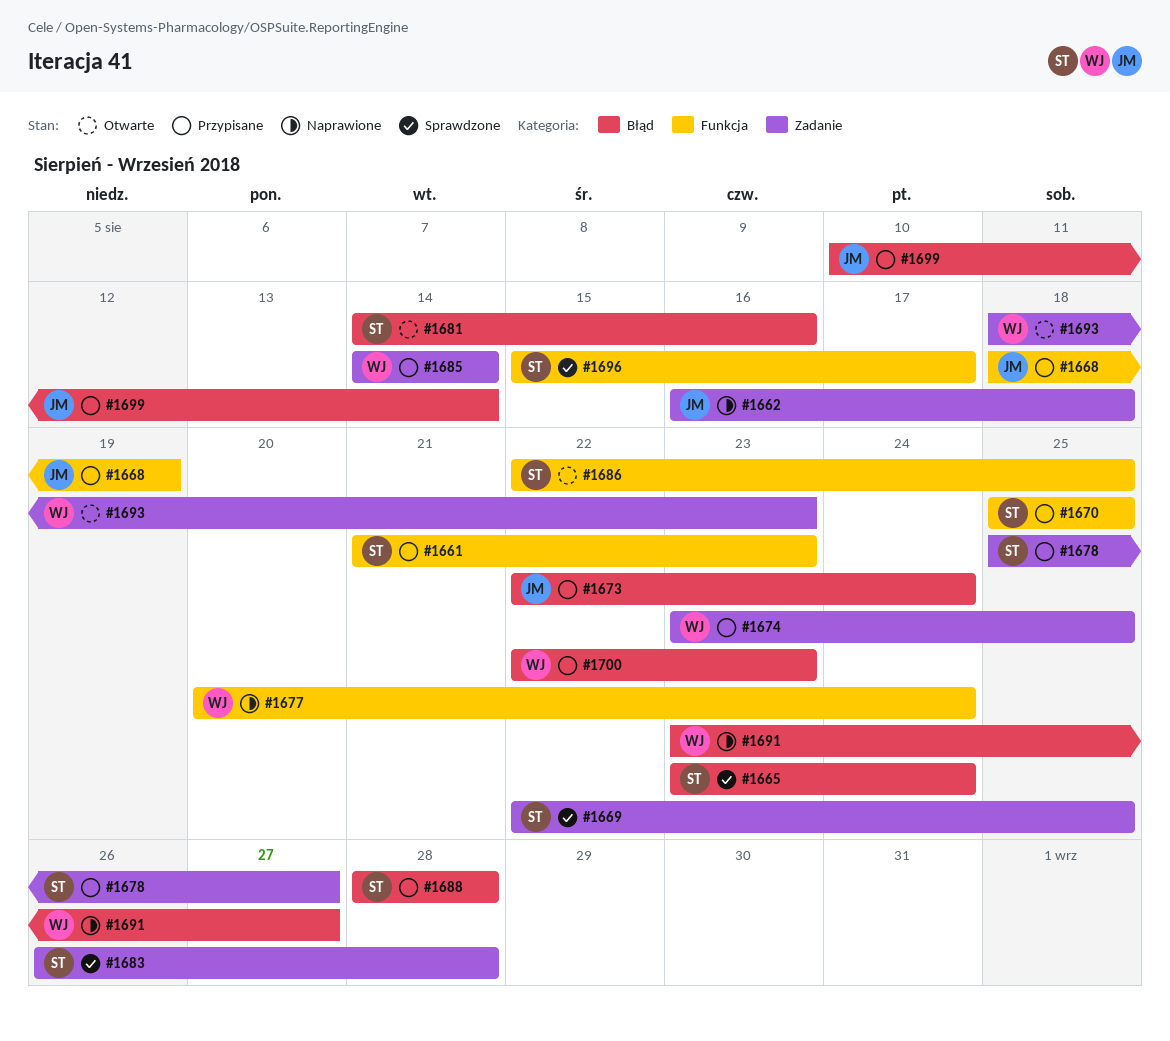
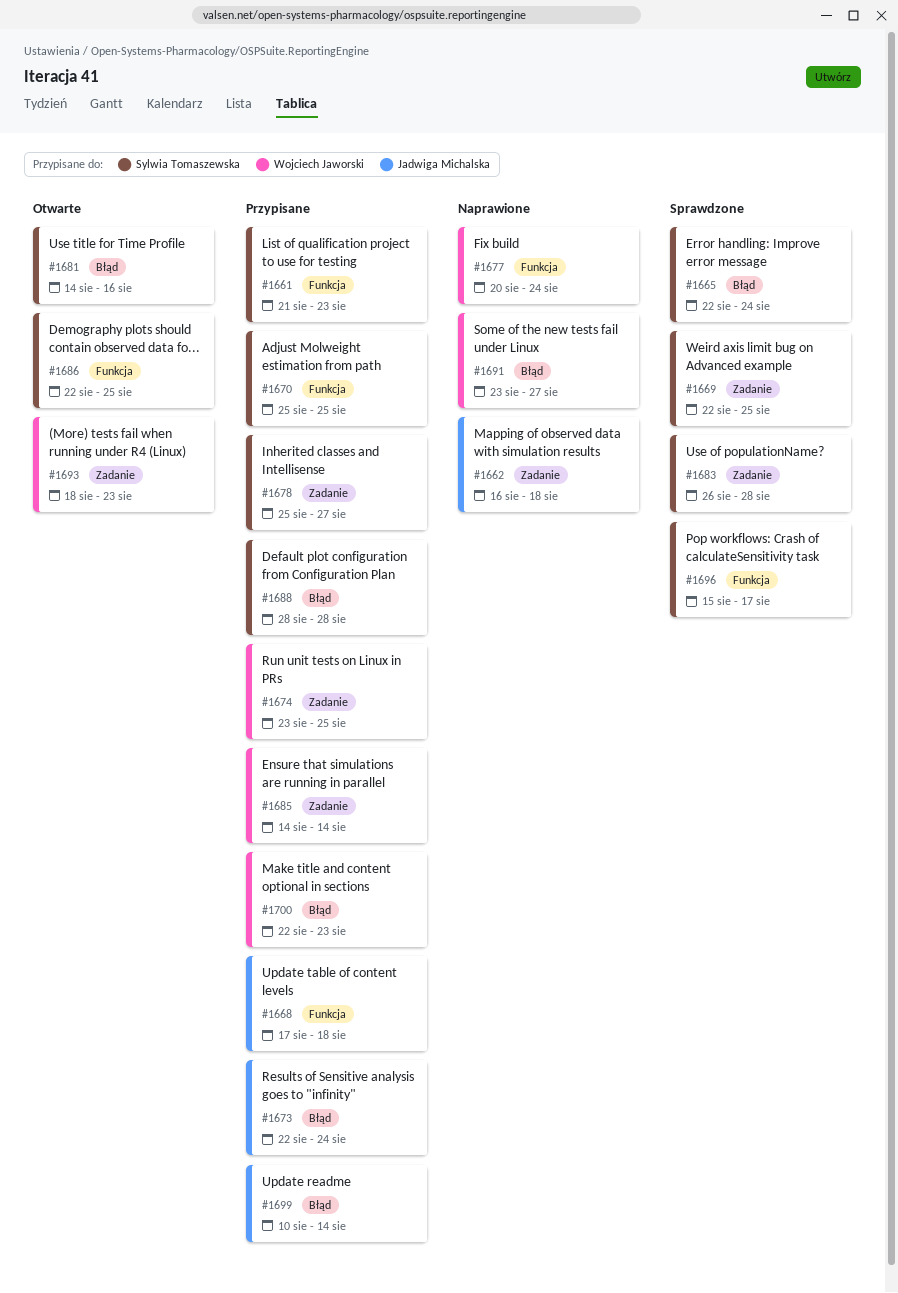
#1665, start: Aug 23 -> Aug 22
#1668, start: Aug 18 -> Aug 17
#1668, due: Aug 19 -> Aug 18

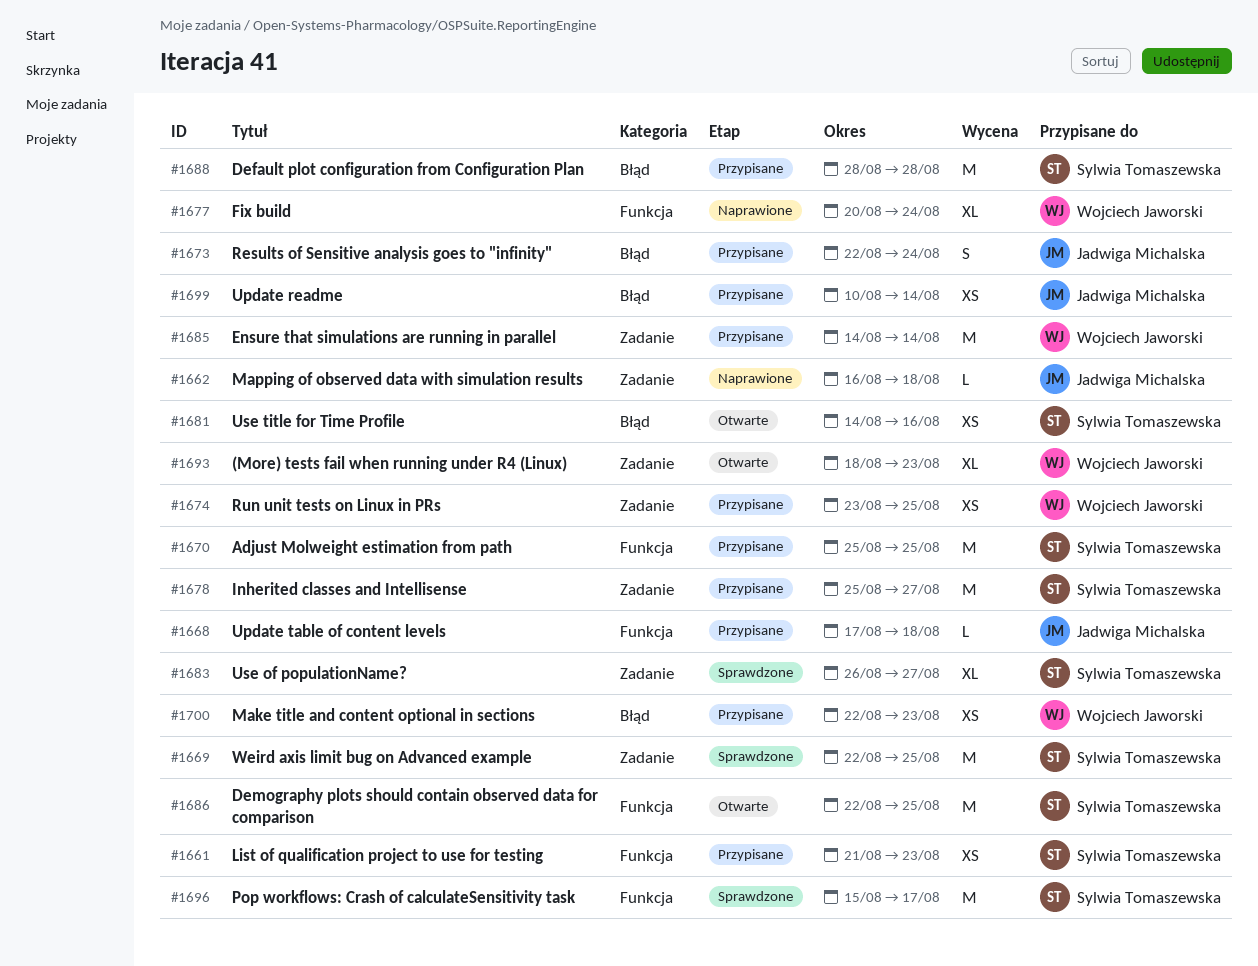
#1665: present -> none
#1683, due: Aug 28 -> Aug 27
#1691: present -> none

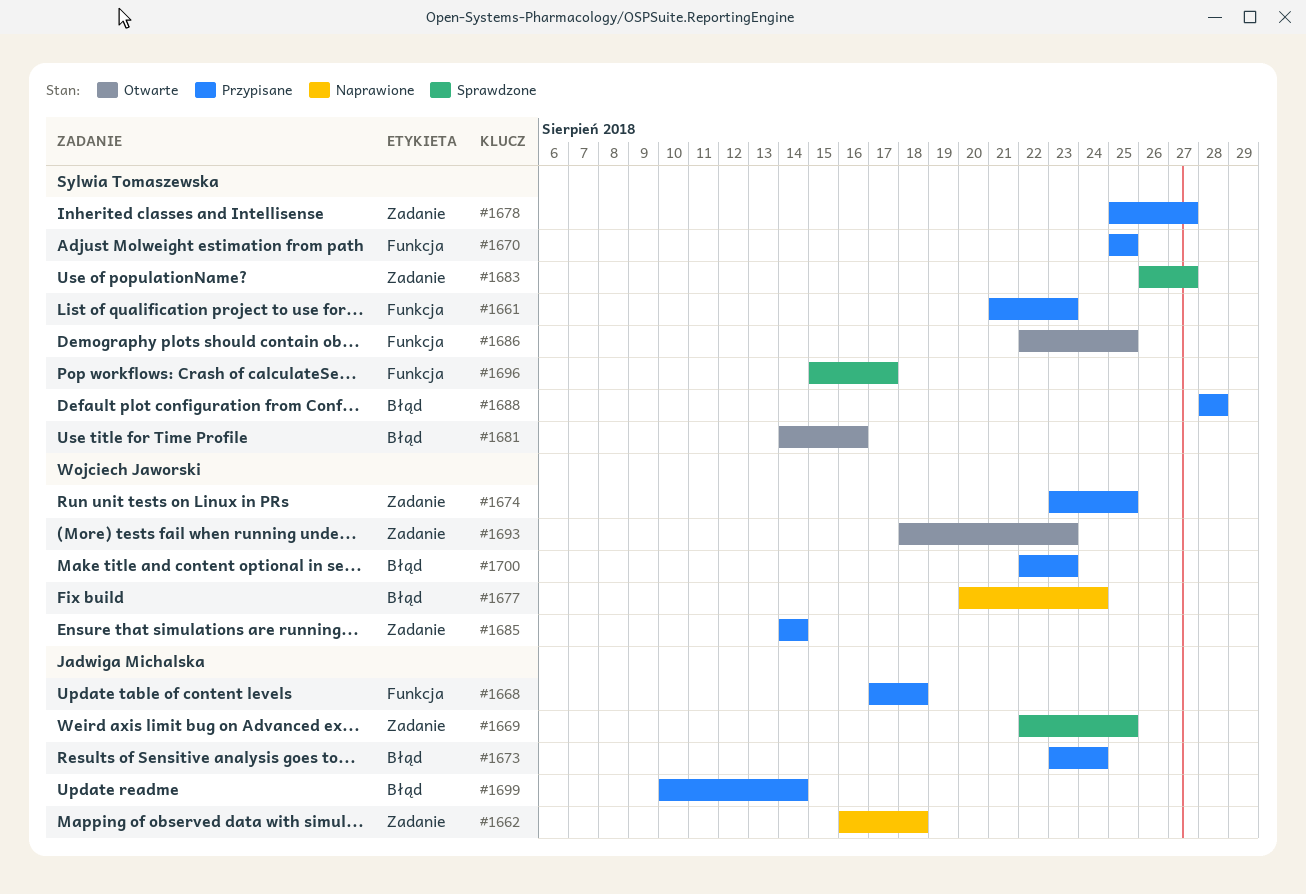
#1669, owner: Sylwia Tomaszewska -> Jadwiga Michalska
#1673, start: Aug 22 -> Aug 23
#1677, label: Funkcja -> Błąd

